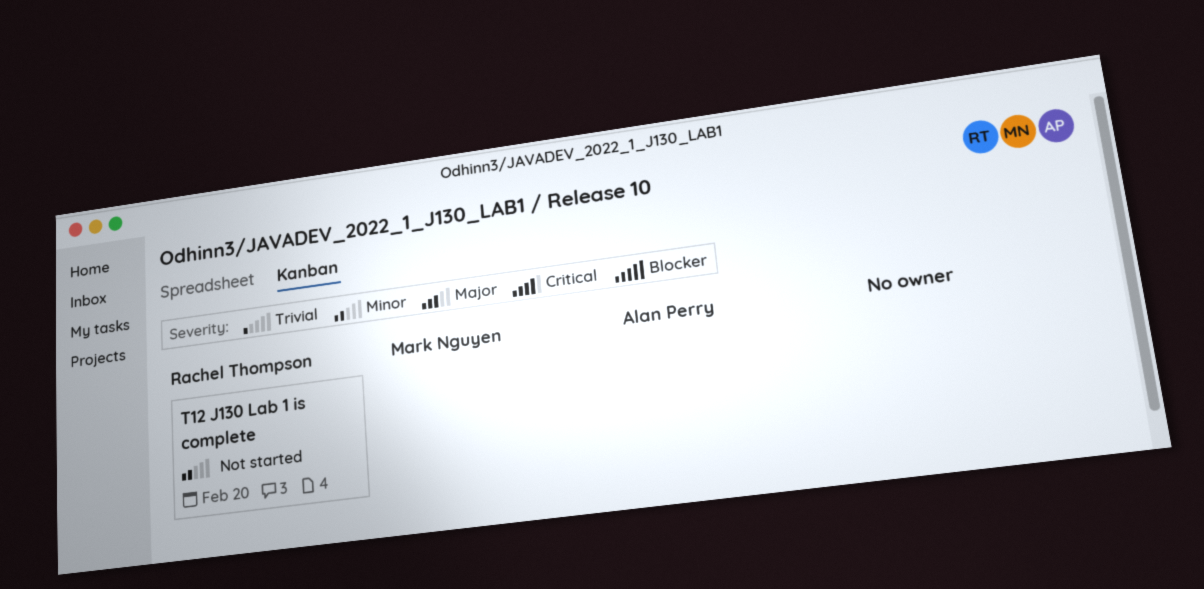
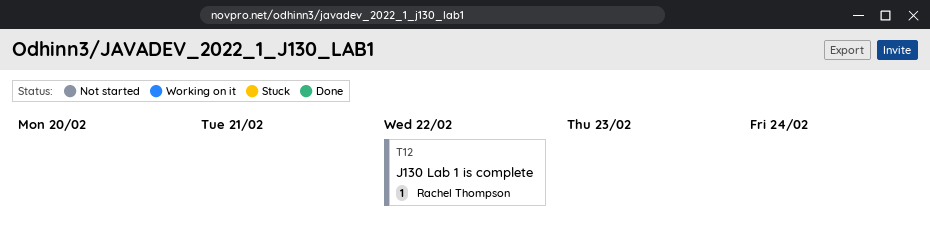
T12, due: Feb 20 -> Feb 22

